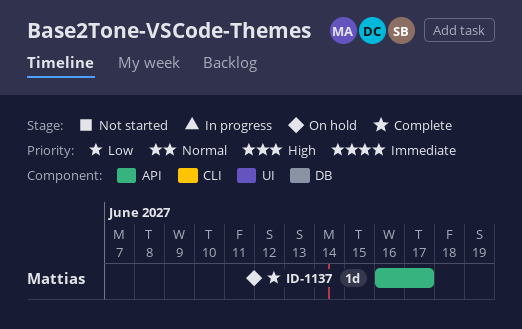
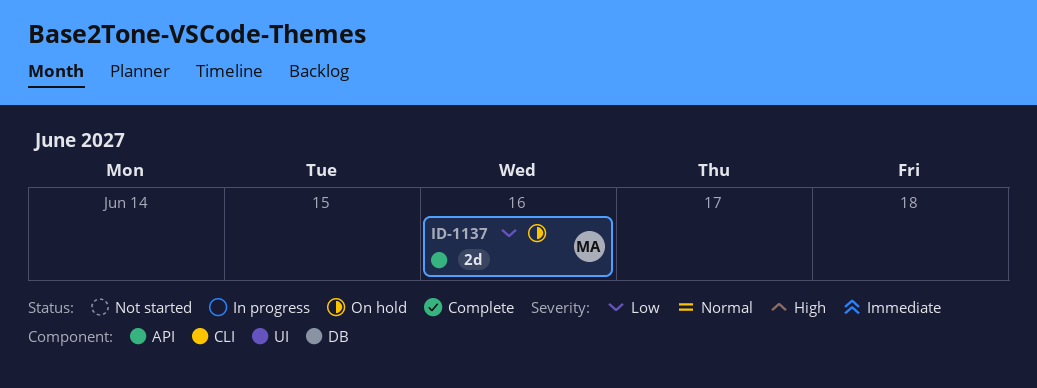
ID-1137, estimate: 1d -> 2d
ID-1137, due: Jun 17 -> Jun 16

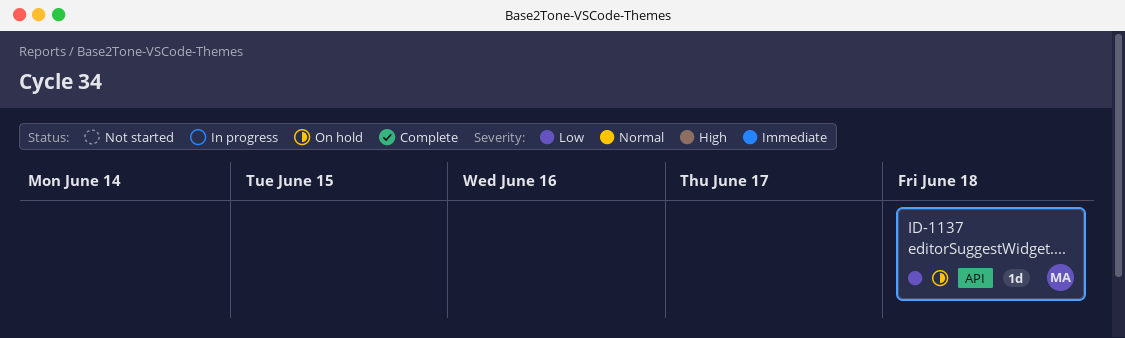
ID-1137, estimate: 2d -> 1d
ID-1137, due: Jun 16 -> Jun 18

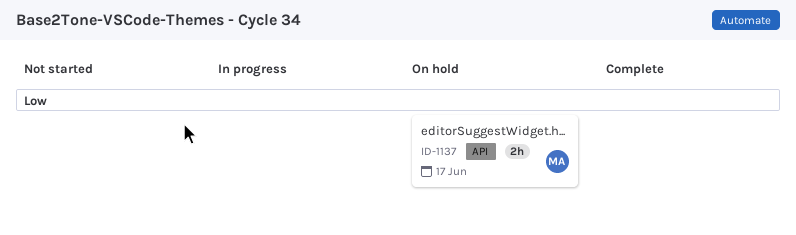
ID-1137, estimate: 1d -> 2h
ID-1137, due: Jun 18 -> Jun 17

